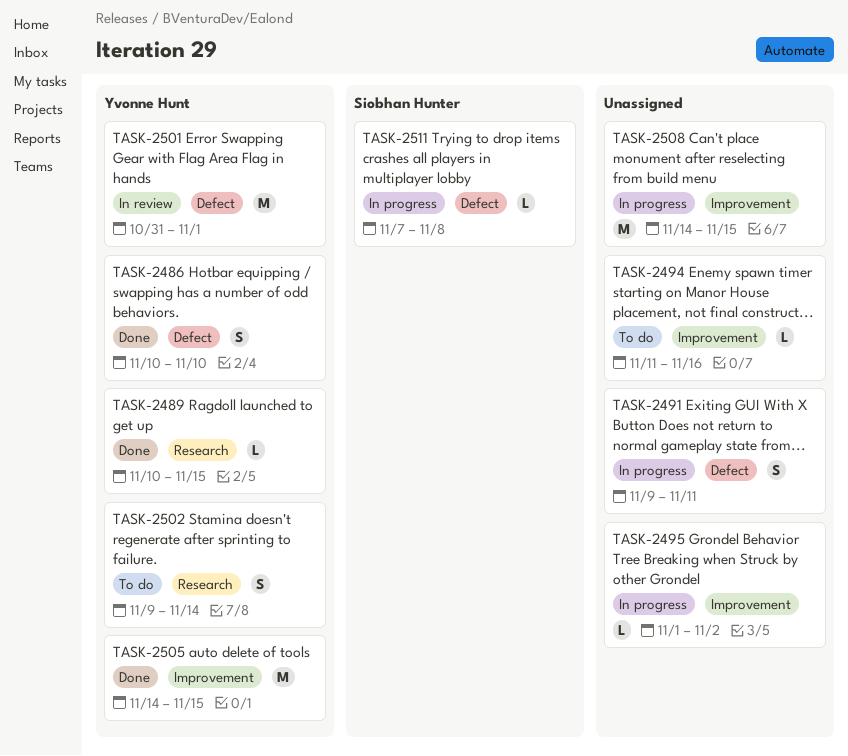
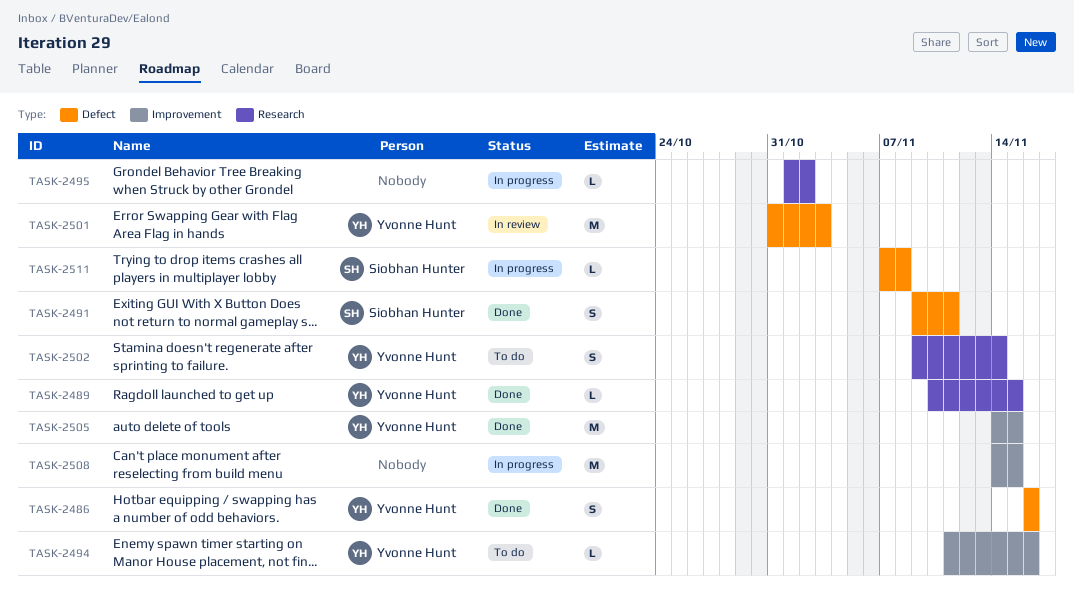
TASK-2486, start: Nov 10 -> Nov 16
TASK-2486, due: Nov 10 -> Nov 16
TASK-2491, status: In progress -> Done
TASK-2491, owner: none -> Siobhan Hunter
TASK-2494, owner: none -> Yvonne Hunt
TASK-2495, label: Improvement -> Research
TASK-2501, due: Nov 1 -> Nov 3

